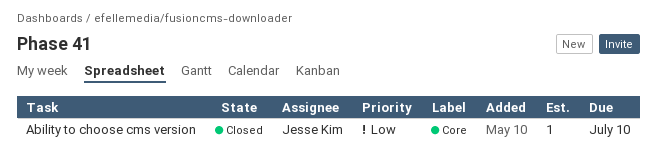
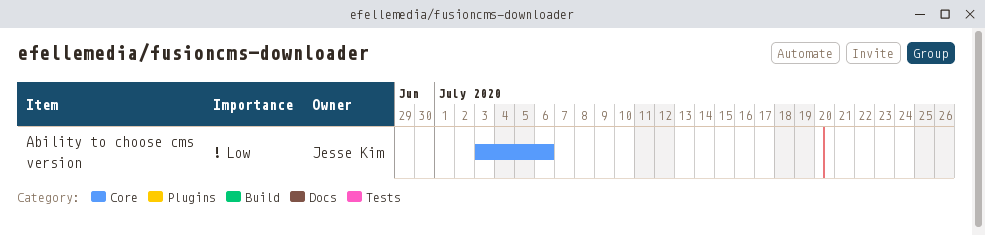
Ability to choose cms version, due: Jul 10 -> Jul 6

